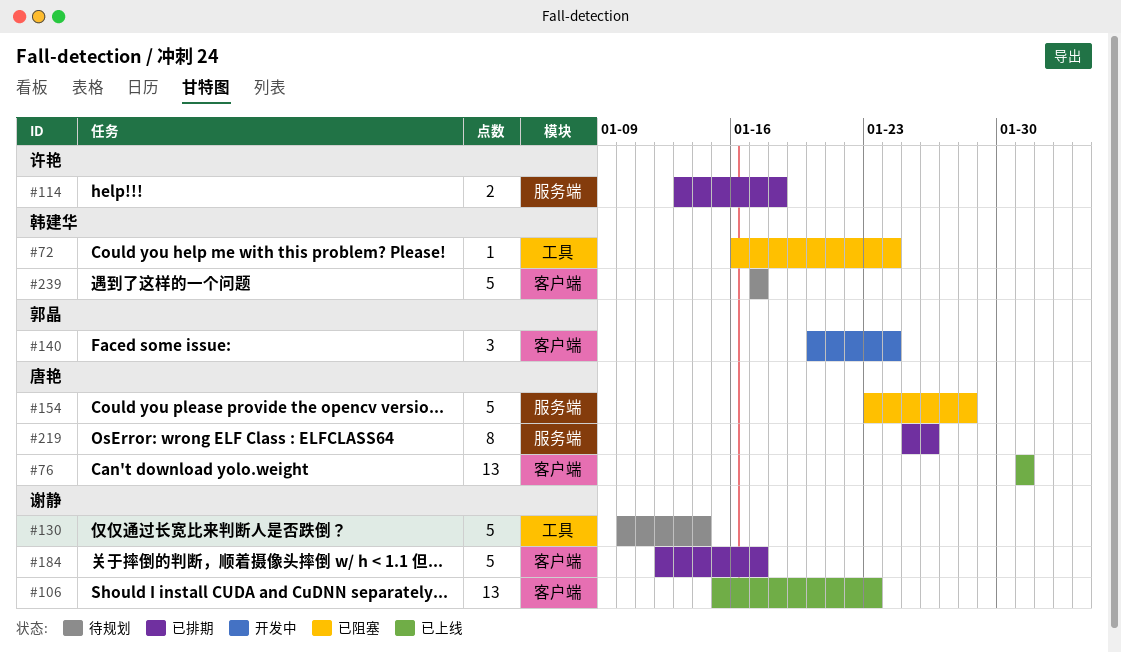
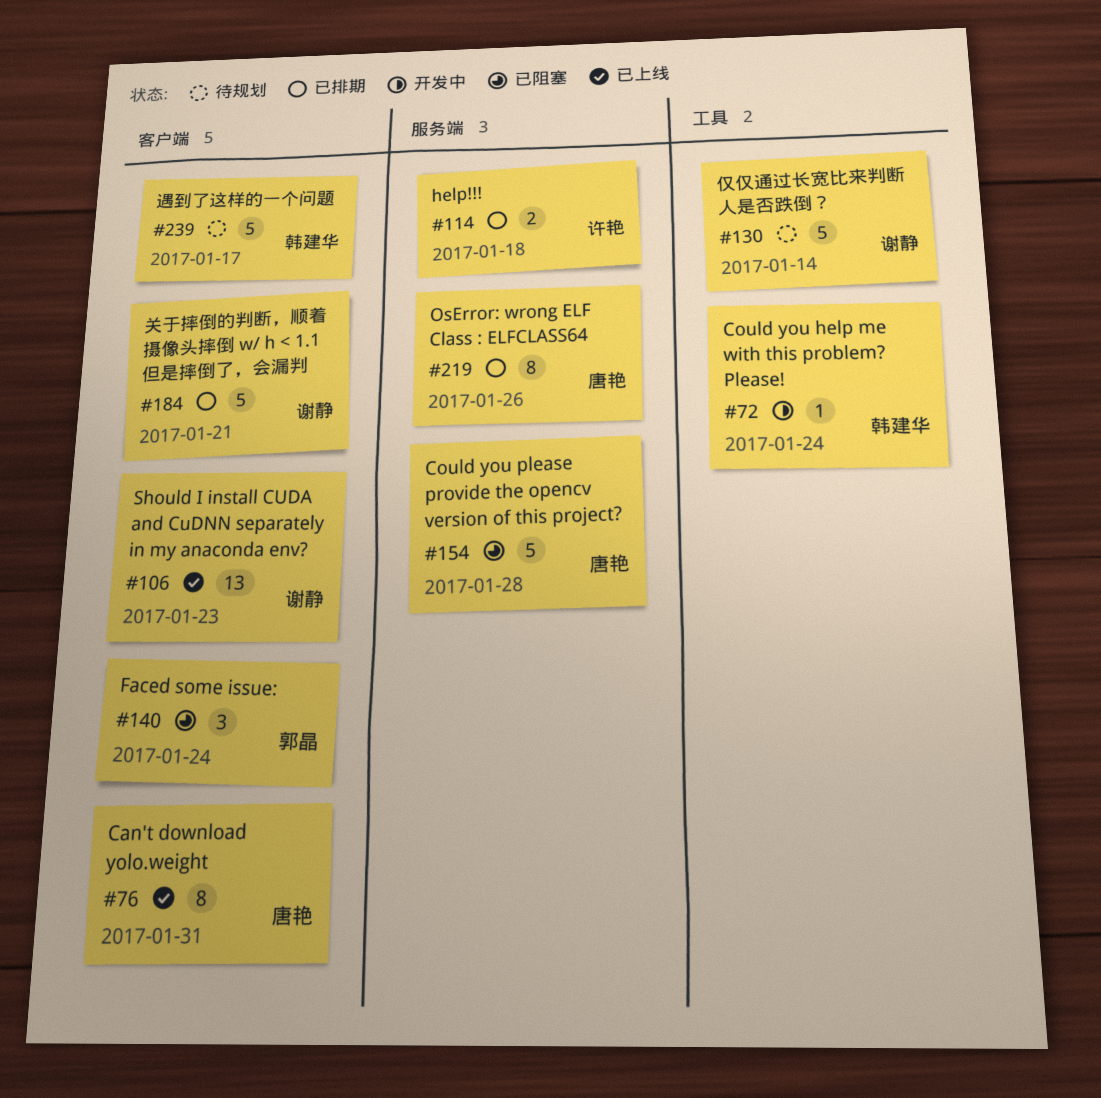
#72, status: 已阻塞 -> 开发中
#76, estimate: 13 -> 8
#140, status: 开发中 -> 已阻塞
#184, due: Jan 17 -> Jan 21

